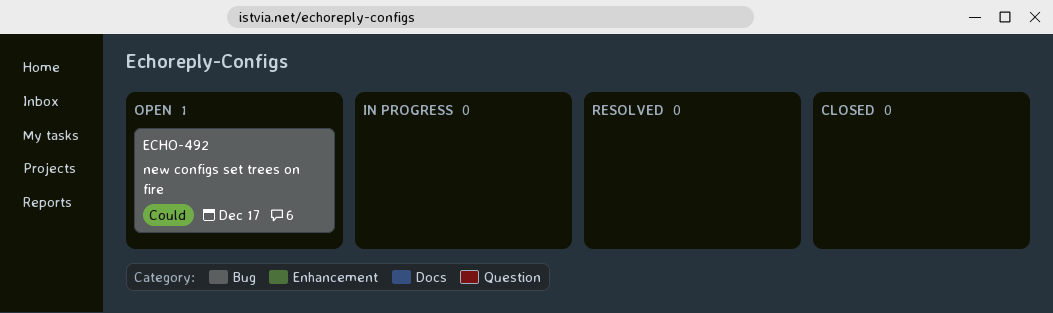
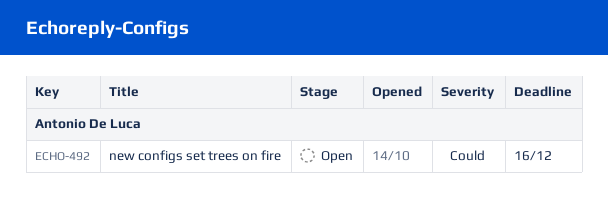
ECHO-492, due: Dec 17 -> Dec 16

